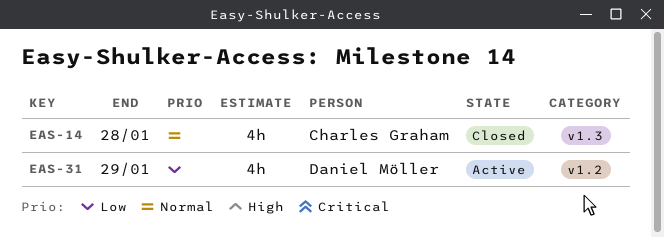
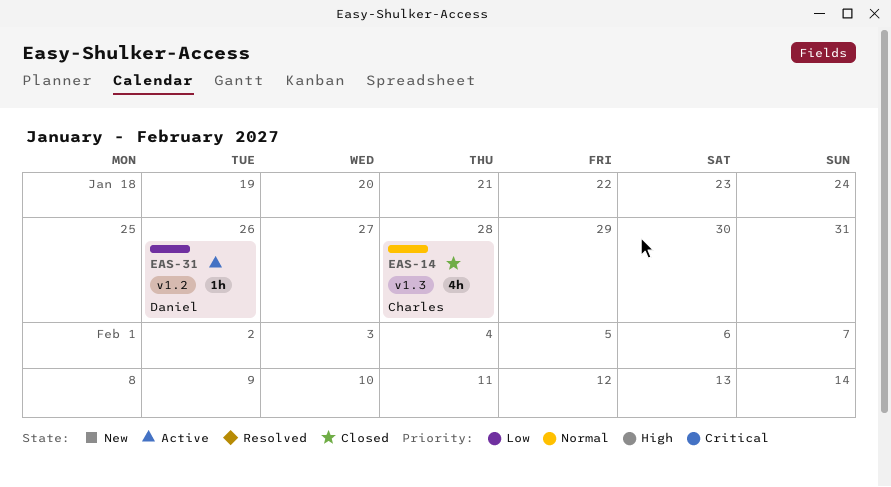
EAS-31, estimate: 4h -> 1h
EAS-31, due: Jan 29 -> Jan 26

